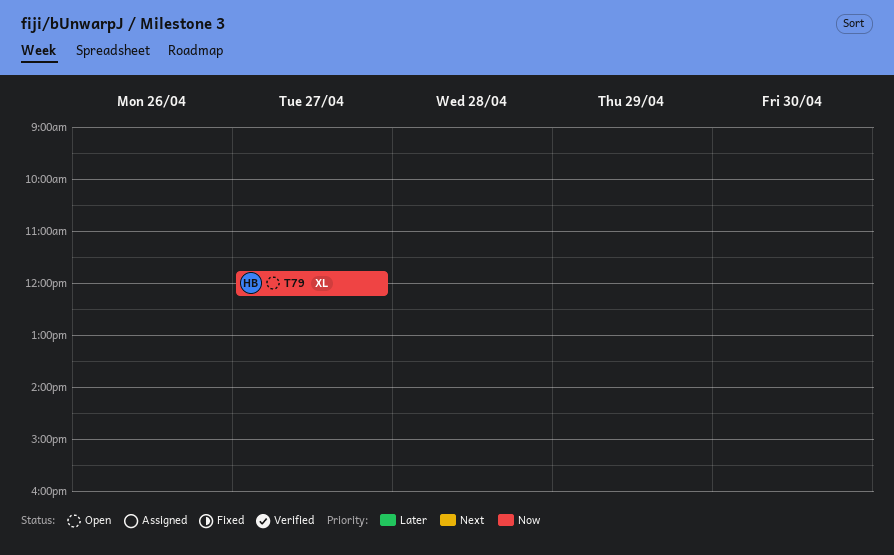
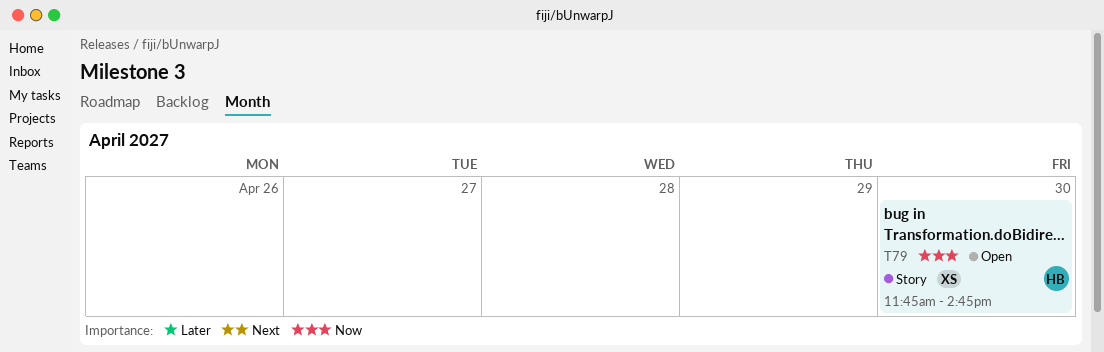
T79, estimate: XL -> XS
T79, day: Apr 27 -> Apr 30
T79, ends: 12:15 -> 14:45

